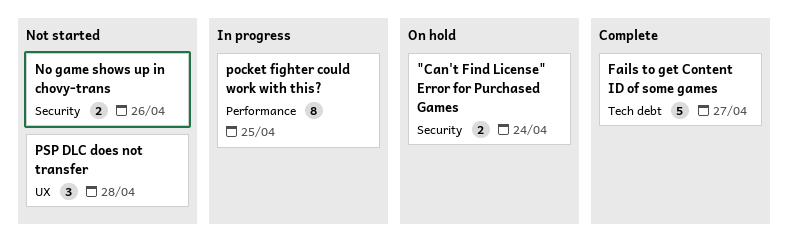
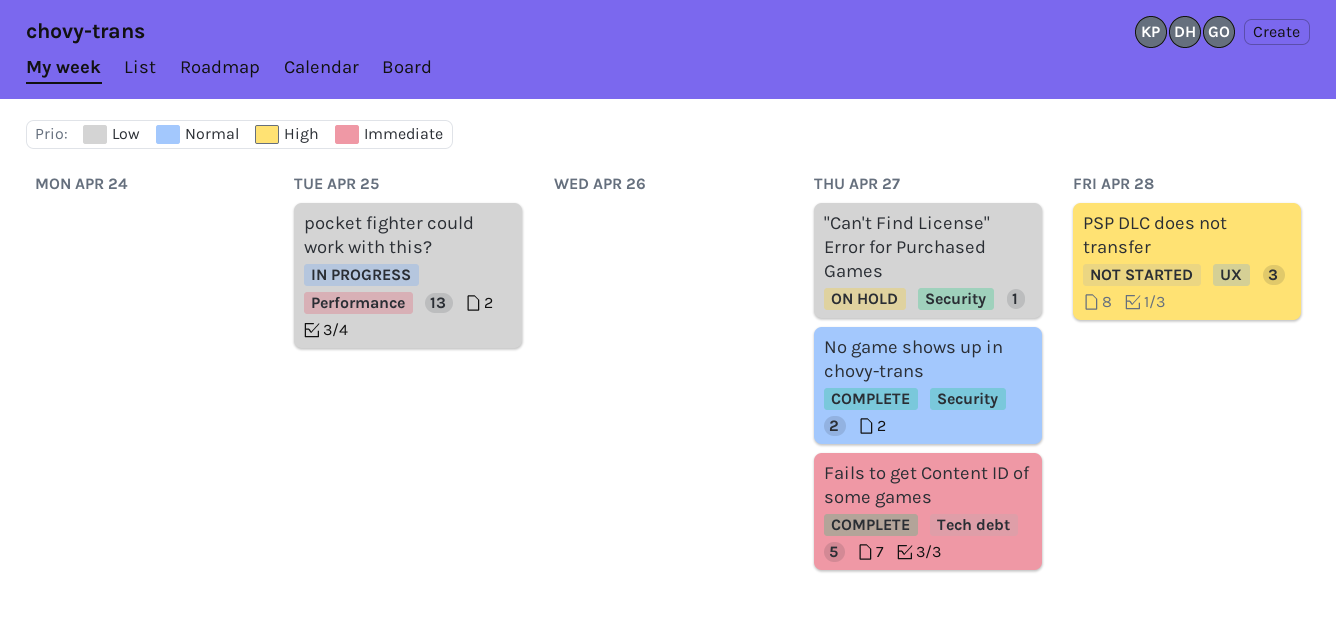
"Can't Find License" Error for Purchased Games, estimate: 2 -> 1
"Can't Find License" Error for Purchased Games, due: Apr 24 -> Apr 27
No game shows up in chovy-trans, status: Not started -> Complete
No game shows up in chovy-trans, due: Apr 26 -> Apr 27
pocket fighter could work with this?, estimate: 8 -> 13

